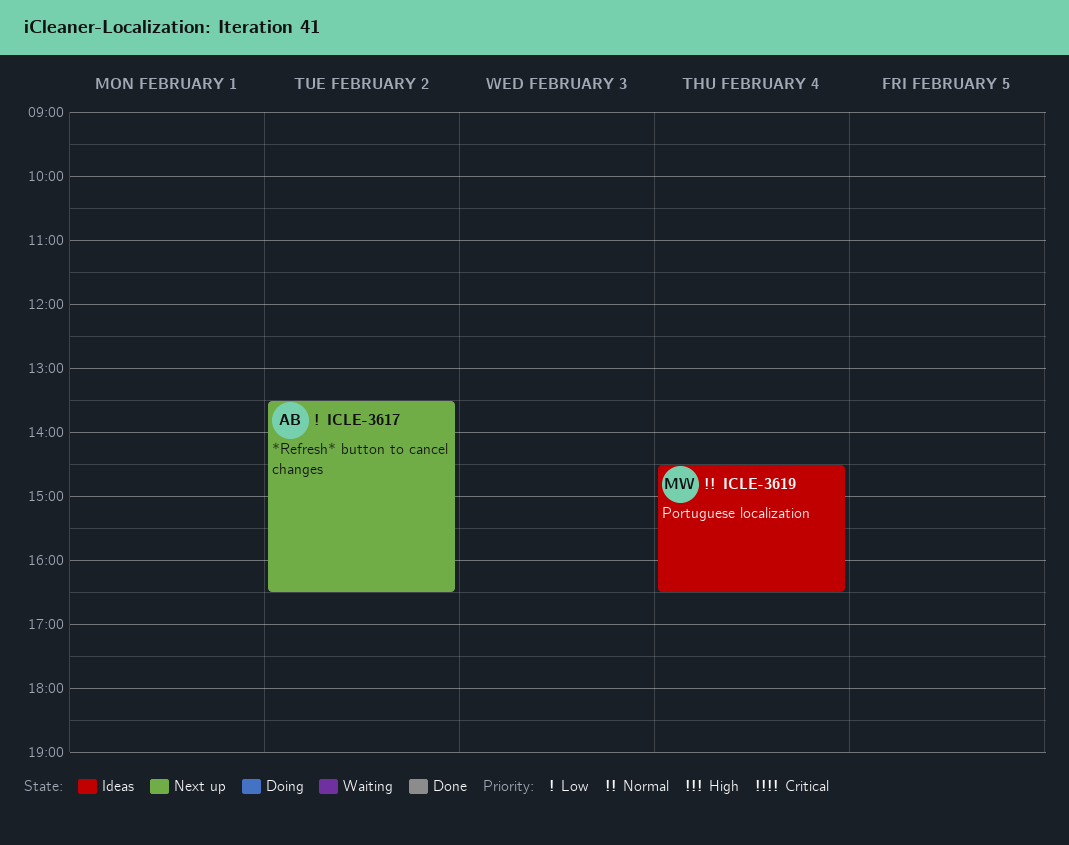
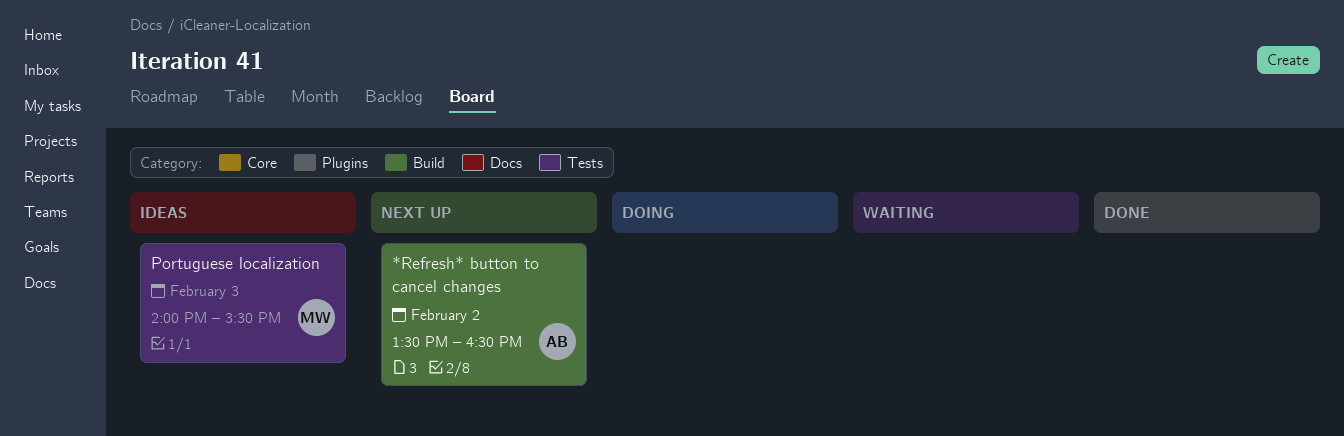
Portuguese localization, day: Feb 4 -> Feb 3
Portuguese localization, begins: 14:30 -> 14:00
Portuguese localization, ends: 16:30 -> 15:30

